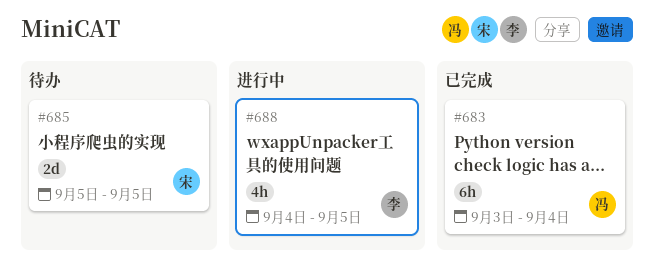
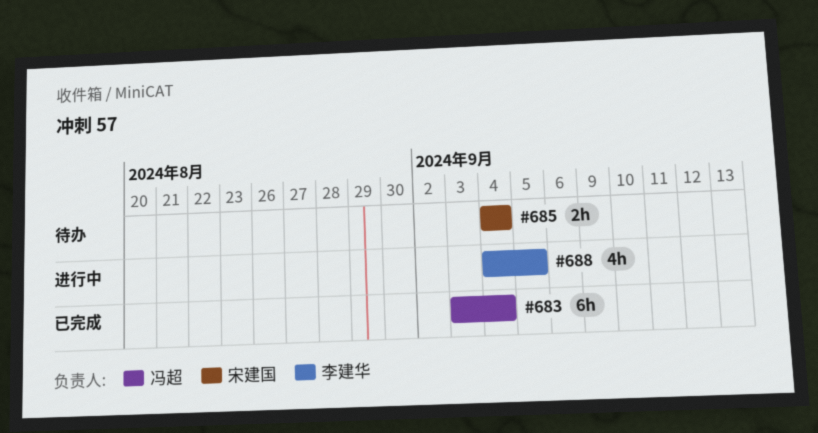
#685, estimate: 2d -> 2h
#685, start: Sep 5 -> Sep 4
#685, due: Sep 5 -> Sep 4

